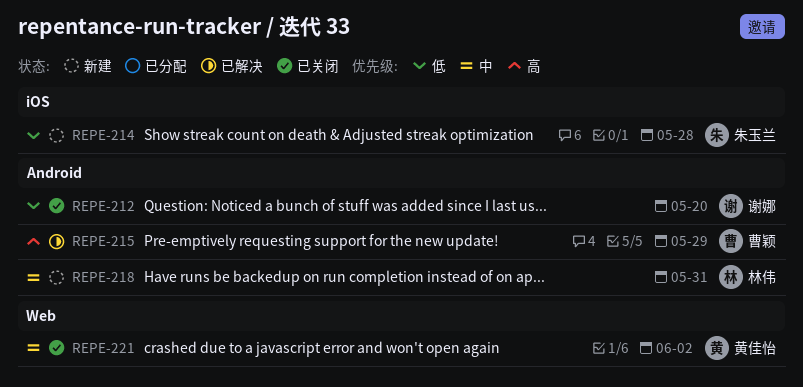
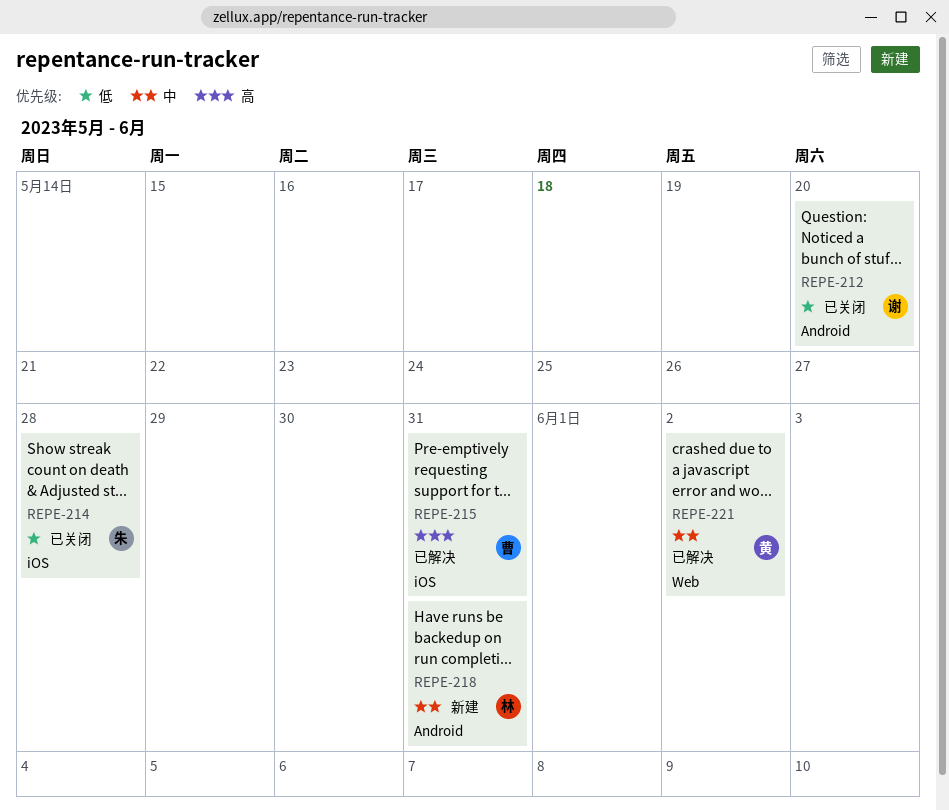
REPE-214, status: 新建 -> 已关闭
REPE-215, label: Android -> iOS
REPE-215, due: May 29 -> May 31
REPE-221, status: 已关闭 -> 已解决

